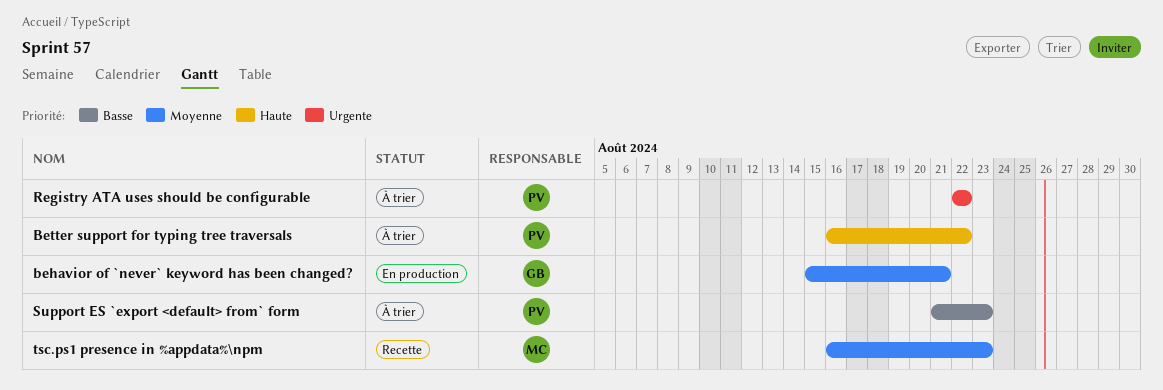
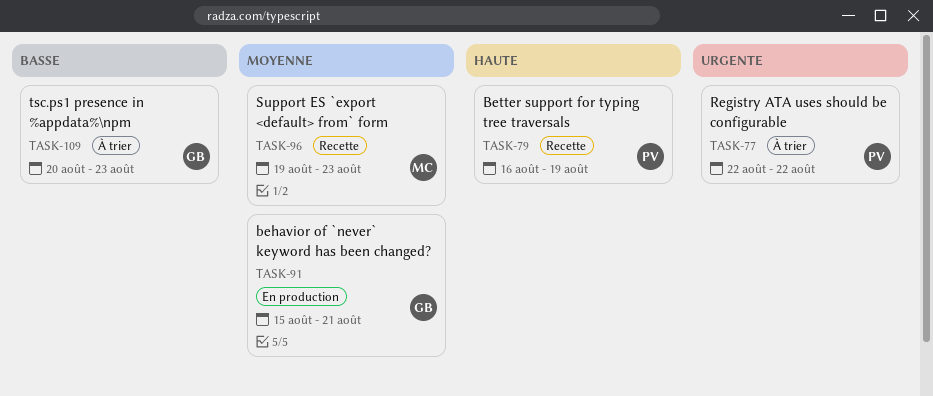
Better support for typing tree traversals, status: À trier -> Recette
Better support for typing tree traversals, due: Aug 22 -> Aug 19
Support ES `export <default> from` form, status: À trier -> Recette
Support ES `export <default> from` form, owner: PV -> MC
Support ES `export <default> from` form, priority: Basse -> Moyenne
Support ES `export <default> from` form, start: Aug 21 -> Aug 19
tsc.ps1 presence in %appdata%\npm, status: Recette -> À trier
tsc.ps1 presence in %appdata%\npm, owner: MC -> GB
tsc.ps1 presence in %appdata%\npm, priority: Moyenne -> Basse
tsc.ps1 presence in %appdata%\npm, start: Aug 16 -> Aug 20

